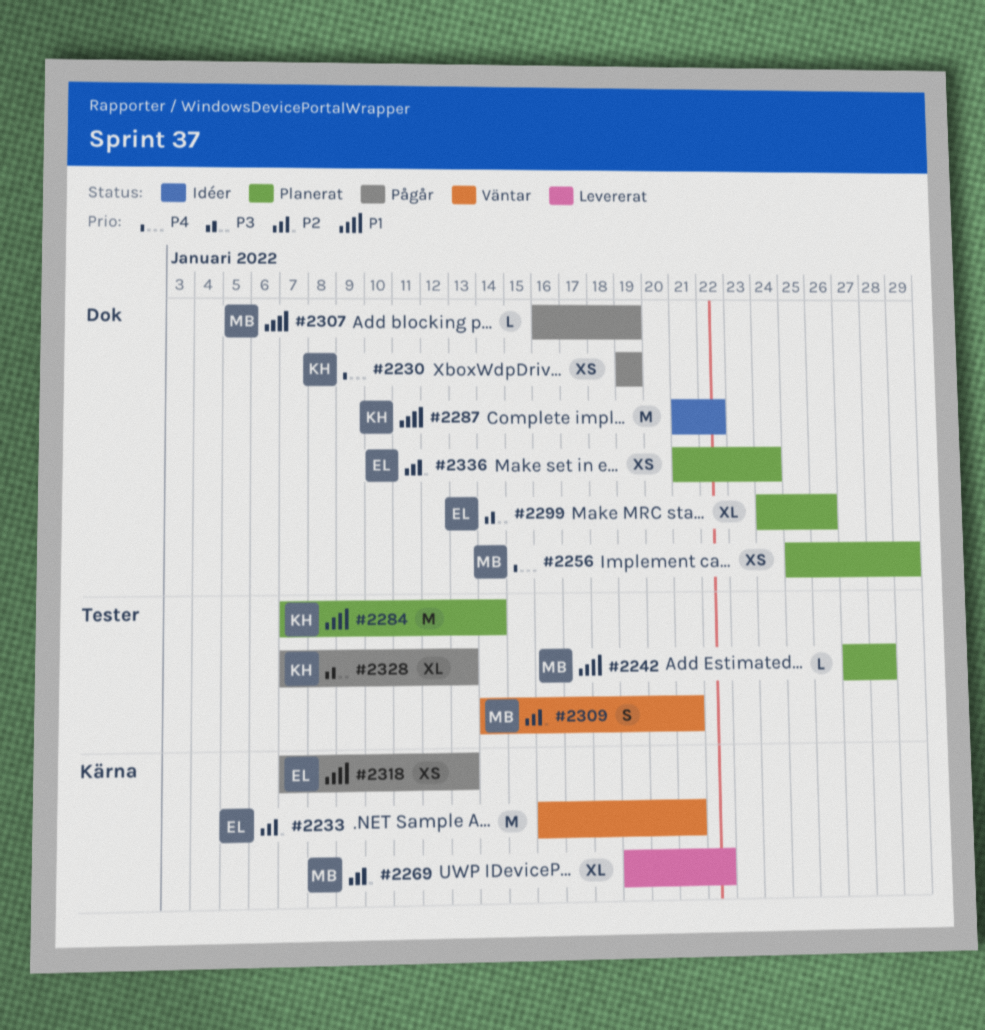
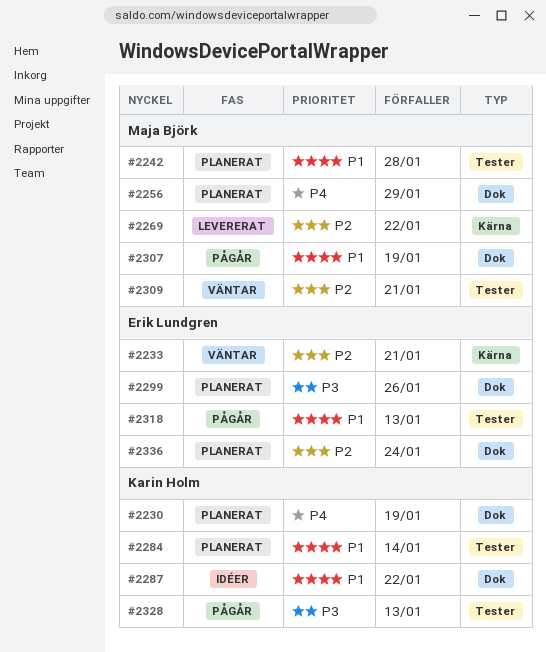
#2230, status: Pågår -> Planerat
#2318, label: Kärna -> Tester

